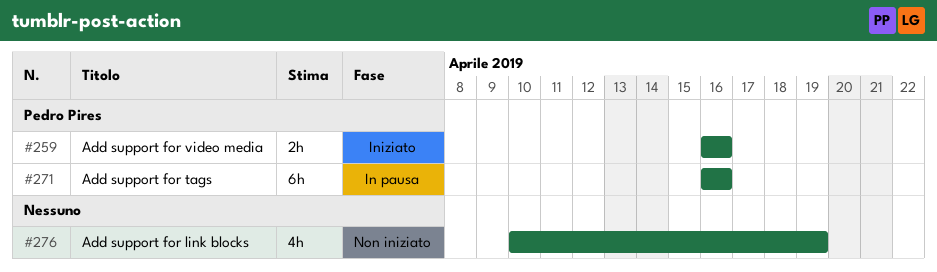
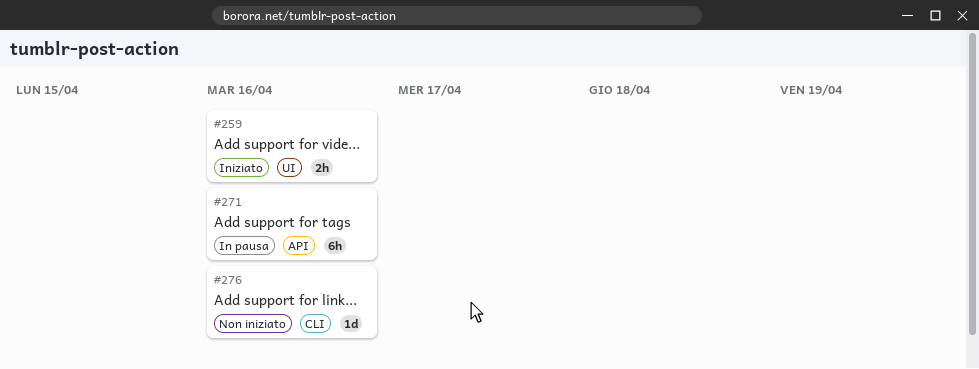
#276, estimate: 4h -> 1d
#276, due: Apr 19 -> Apr 16

